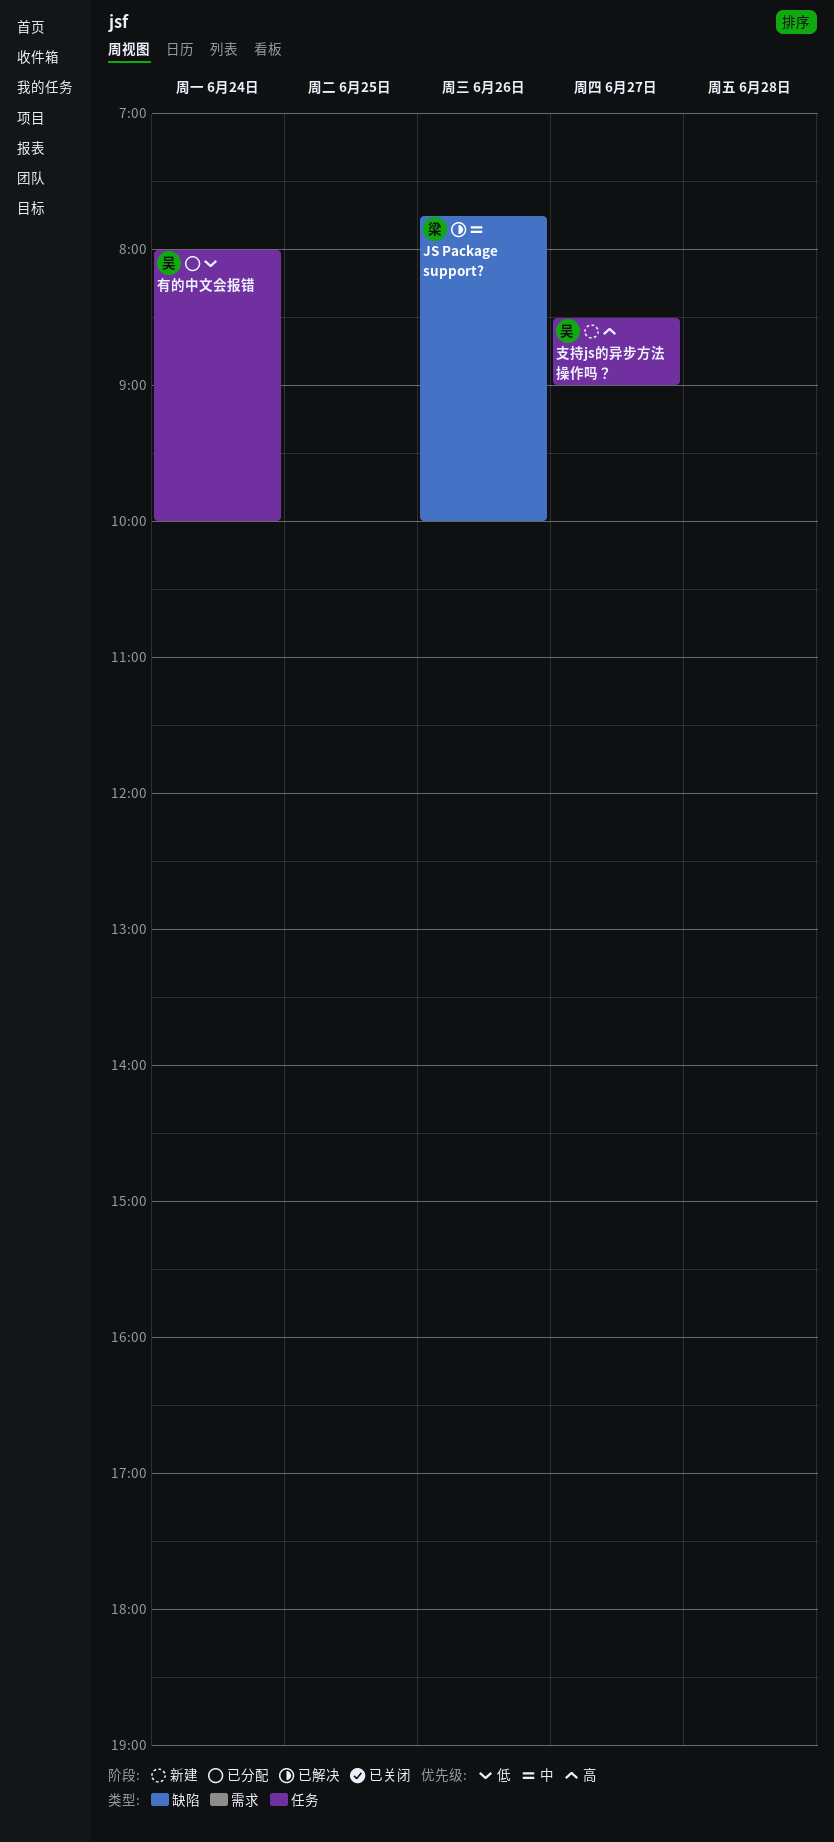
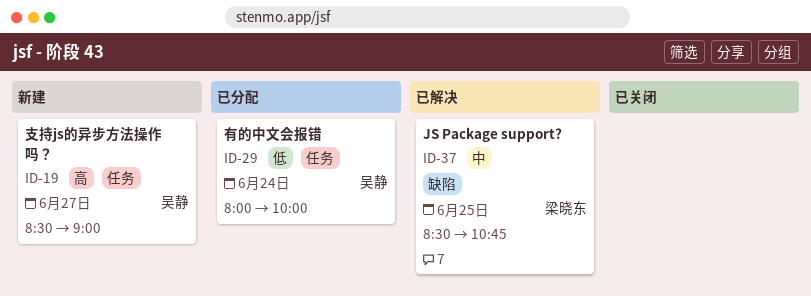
JS Package support?, day: Jun 26 -> Jun 25
JS Package support?, begins: 07:45 -> 08:30
JS Package support?, ends: 10:00 -> 10:45

